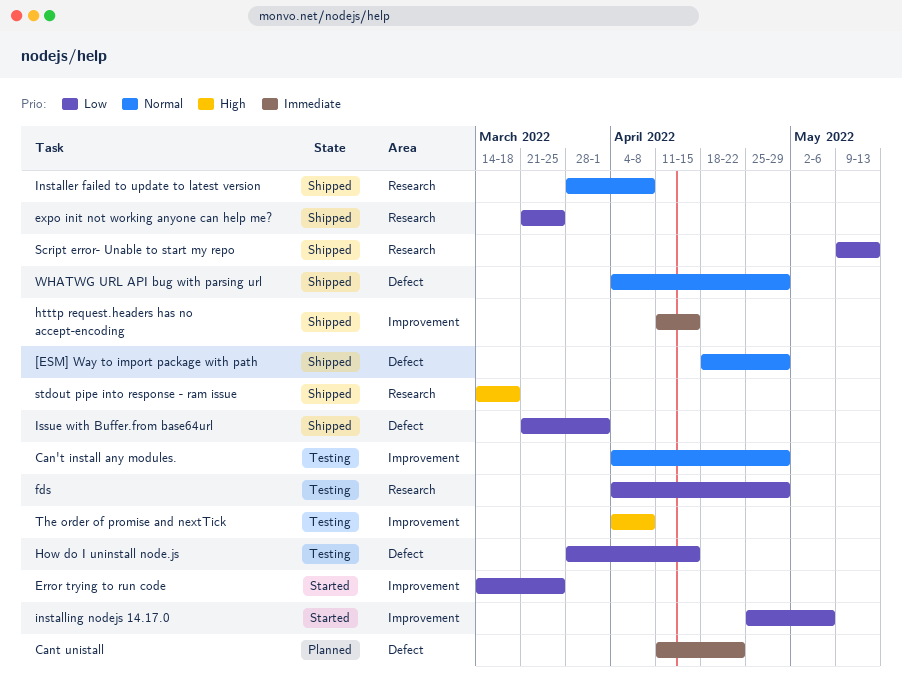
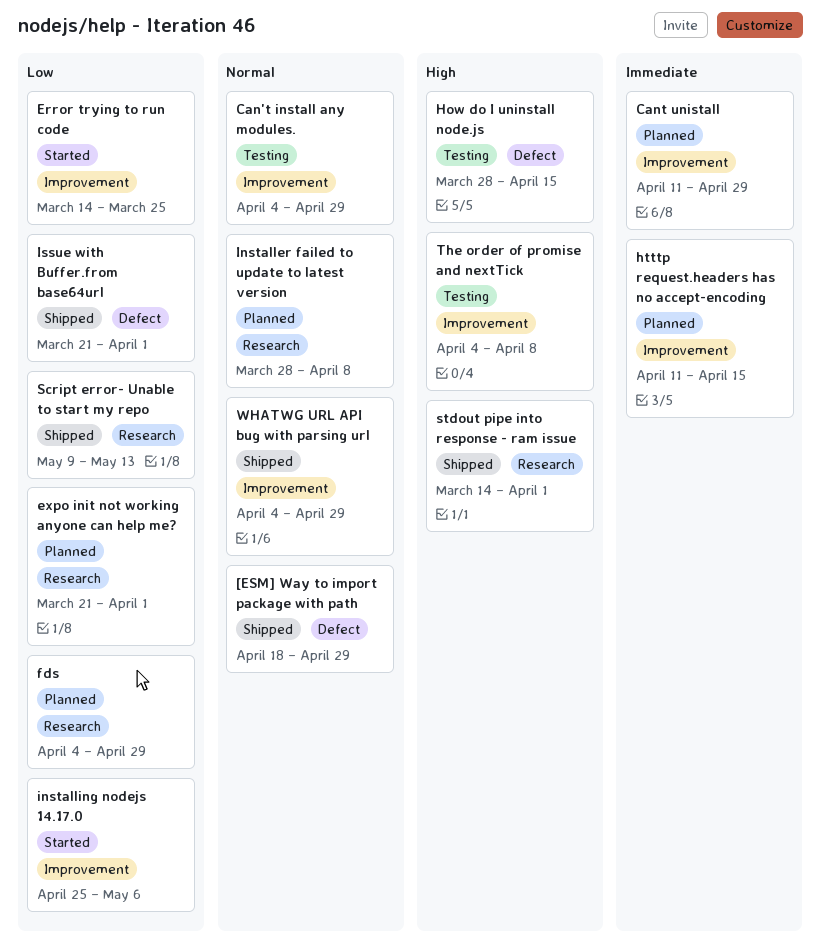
Cant unistall, label: Defect -> Improvement
Cant unistall, due: Apr 22 -> Apr 29
expo init not working anyone can help me?, status: Shipped -> Planned
expo init not working anyone can help me?, due: Mar 25 -> Apr 1
fds, status: Testing -> Planned
How do I uninstall node.js, priority: Low -> High
htttp request.headers has no accept-encoding, status: Shipped -> Planned
Installer failed to update to latest version, status: Shipped -> Planned
stdout pipe into response - ram issue, due: Mar 18 -> Apr 1
WHATWG URL API bug with parsing url, label: Defect -> Improvement

